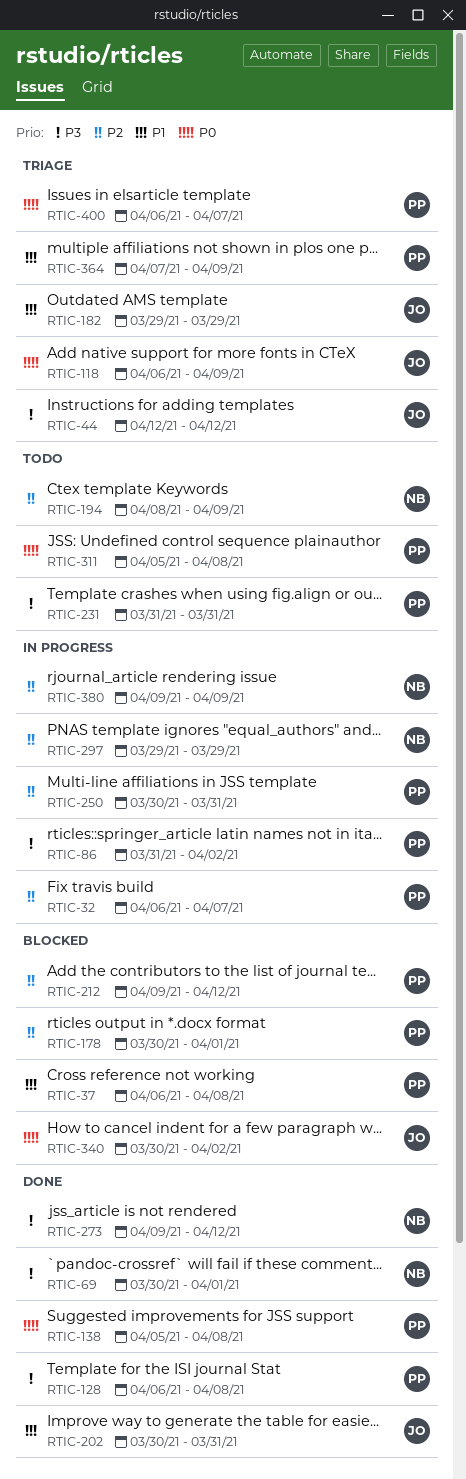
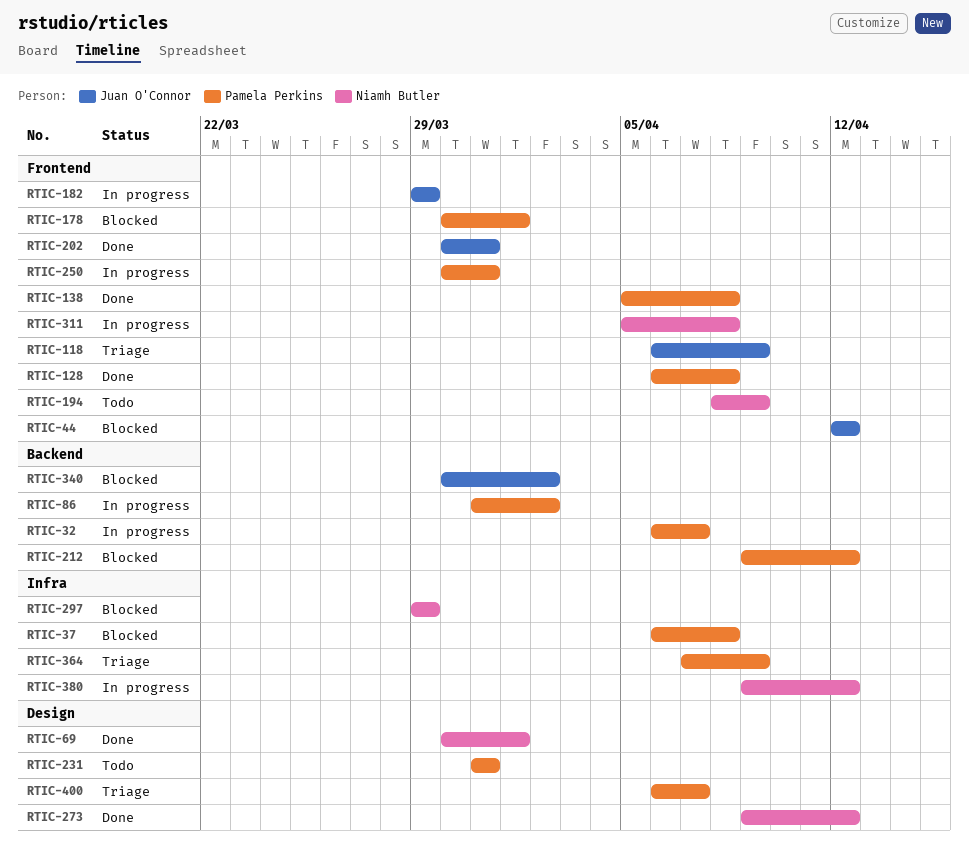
RTIC-44, status: Triage -> Blocked
RTIC-182, status: Triage -> In progress
RTIC-297, status: In progress -> Blocked
RTIC-311, status: Todo -> In progress
RTIC-311, owner: Pamela Perkins -> Niamh Butler
RTIC-380, due: Apr 9 -> Apr 12

